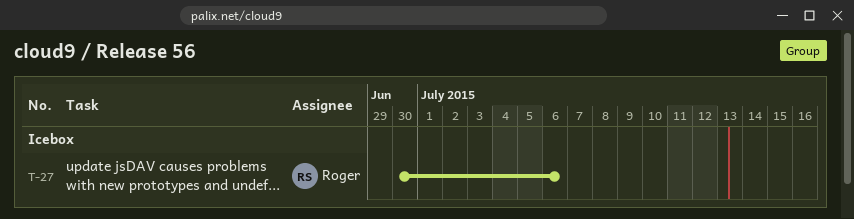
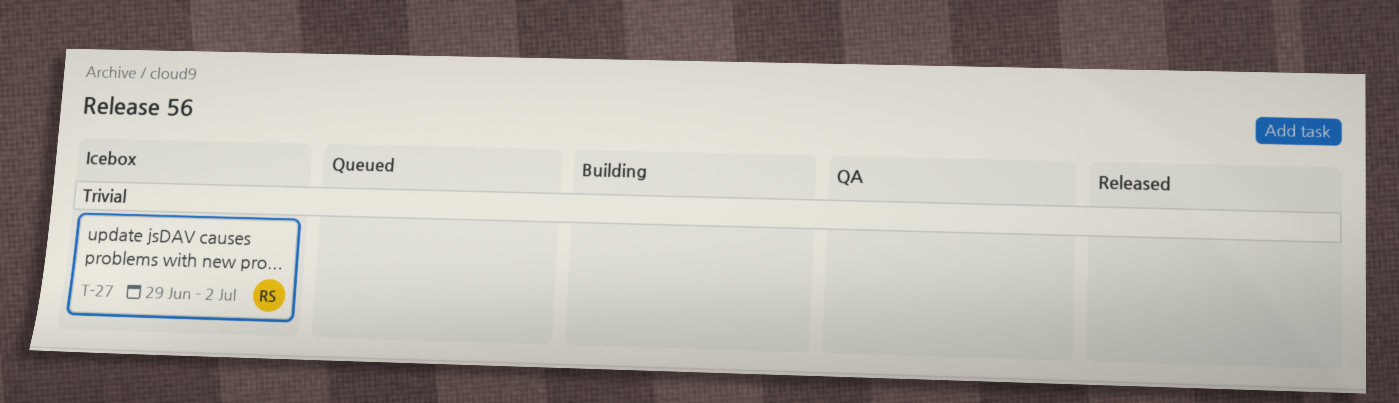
T-27, start: Jun 30 -> Jun 29
T-27, due: Jul 6 -> Jul 2

